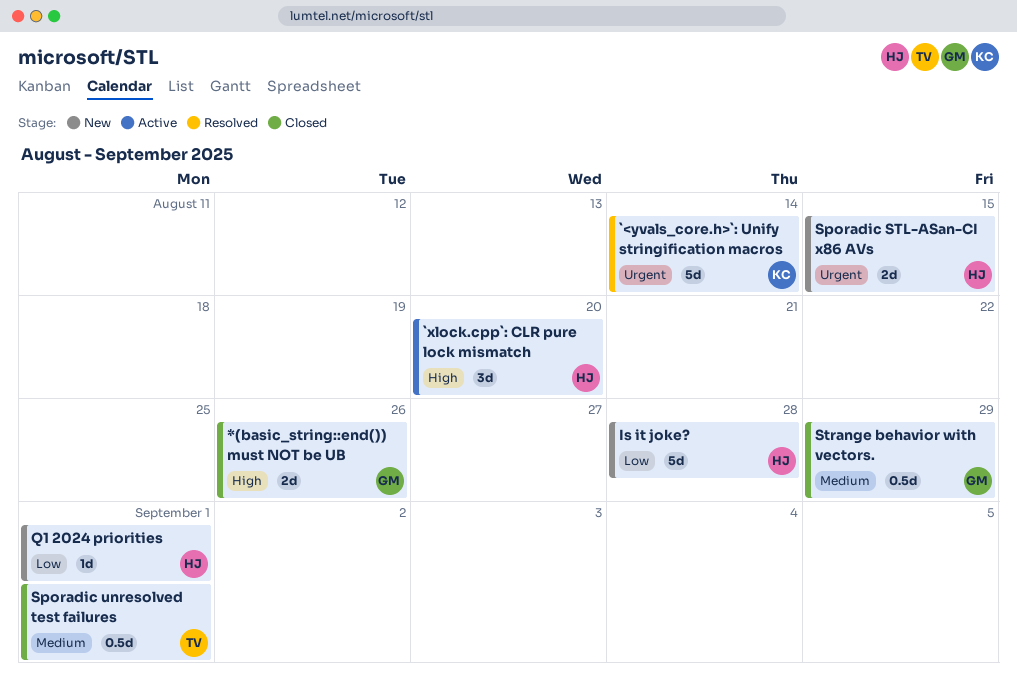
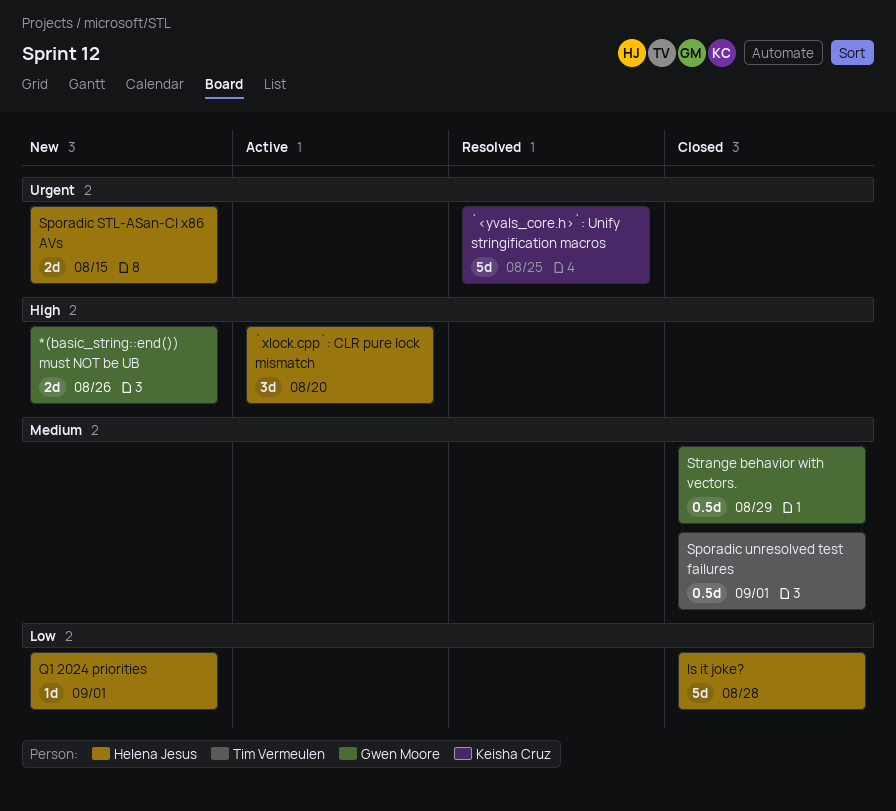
*(basic_string::end()) must NOT be UB, status: Closed -> New
`<yvals_core.h>`: Unify stringification macros, due: Aug 14 -> Aug 25
Is it joke?, status: New -> Closed

